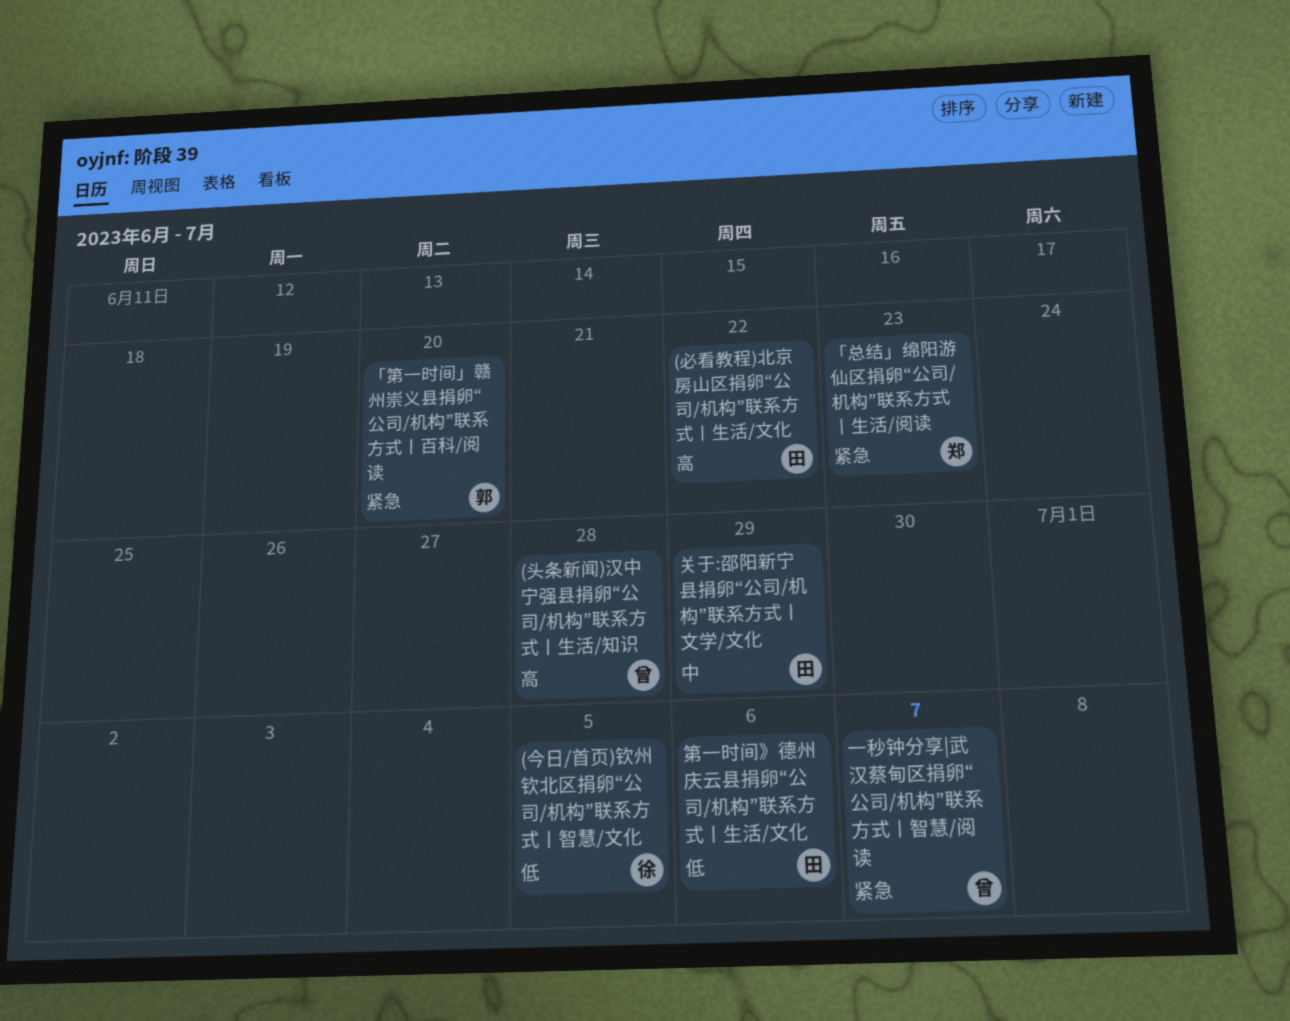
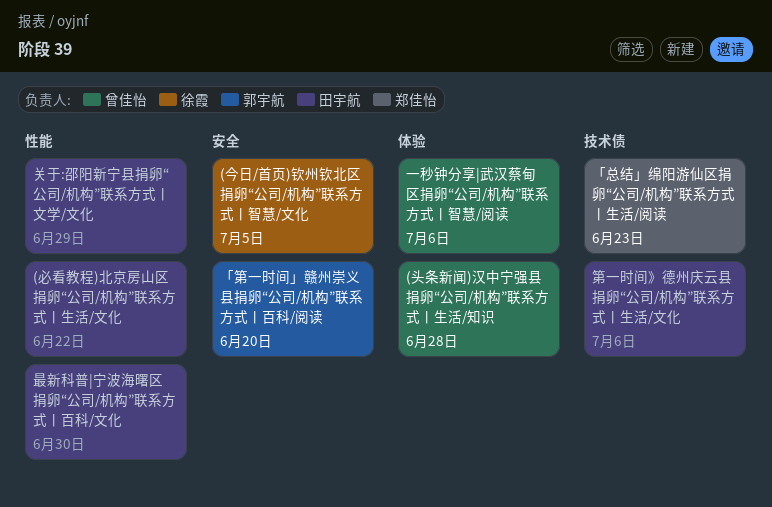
一秒钟分享|武汉蔡甸区捐卵“公司/机构”联系方式丨智慧/阅读, due: Jul 7 -> Jul 6
最新科普|宁波海曙区捐卵“公司/机构”联系方式丨百科/文化: none -> present

